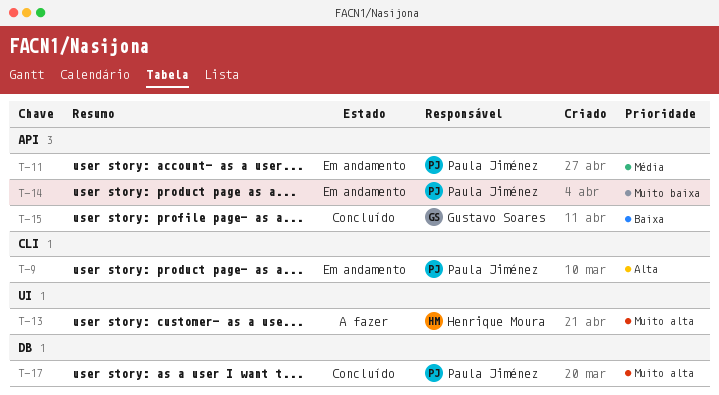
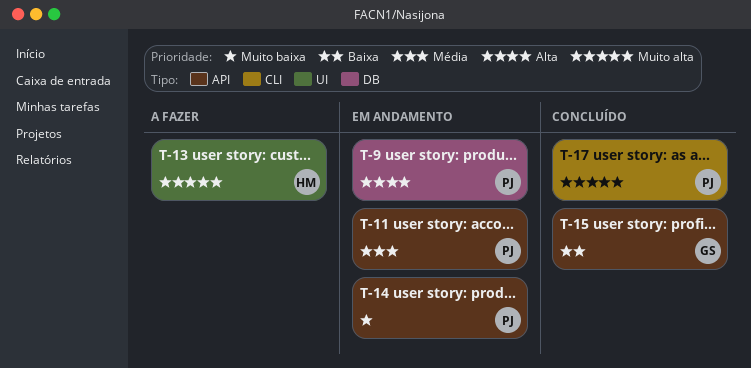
T-9, label: CLI -> DB
T-17, label: DB -> CLI

